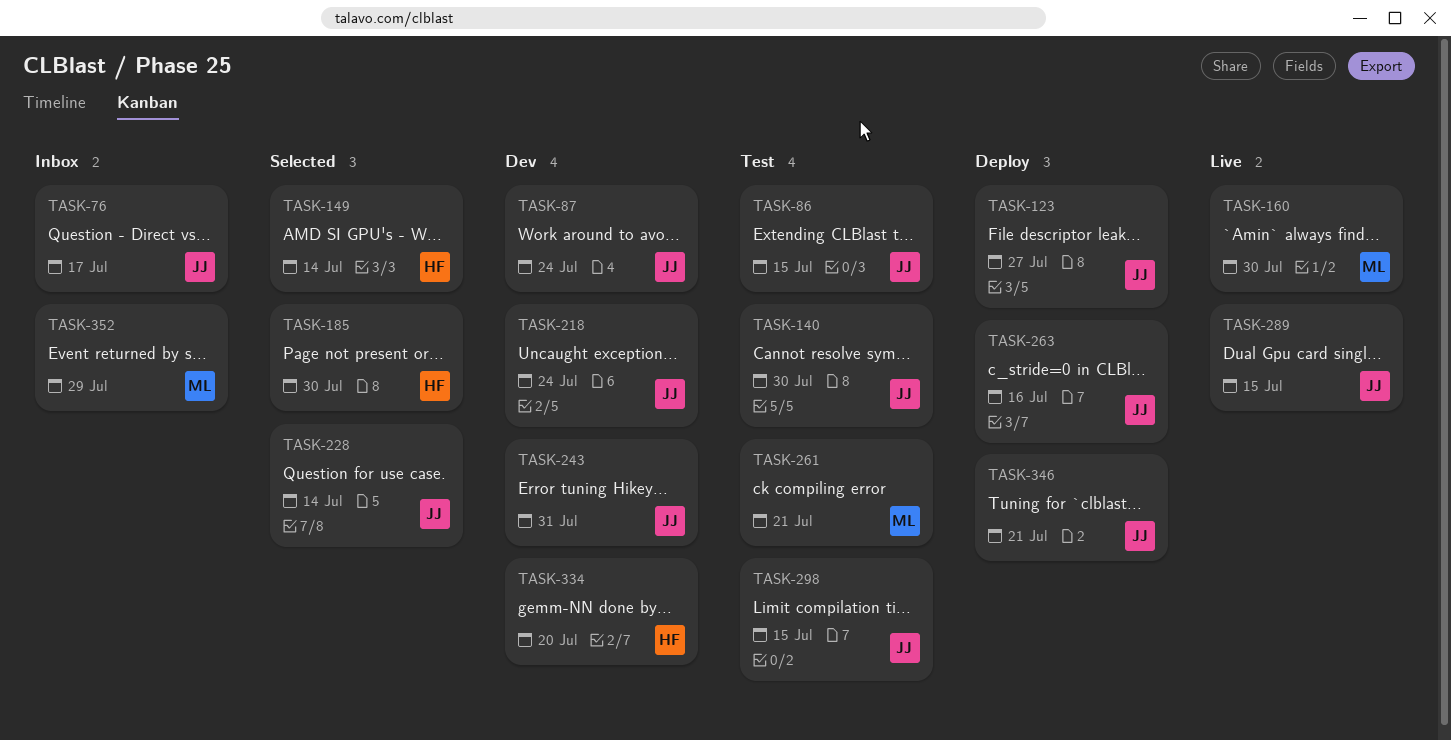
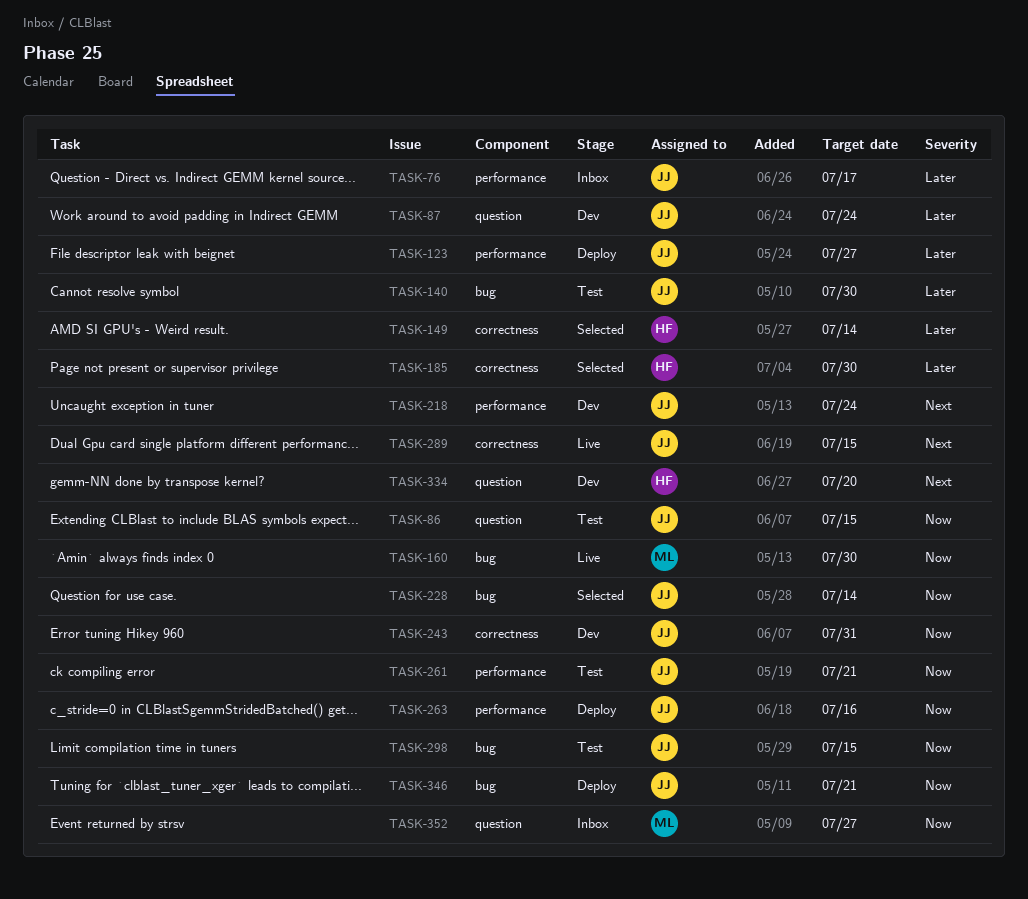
TASK-261, owner: ML -> JJ
TASK-352, due: Jul 29 -> Jul 27

